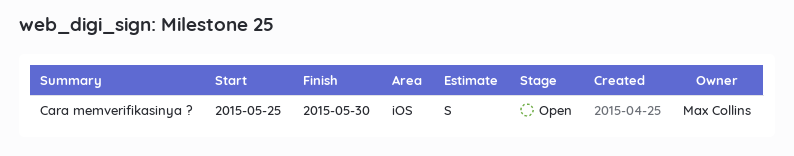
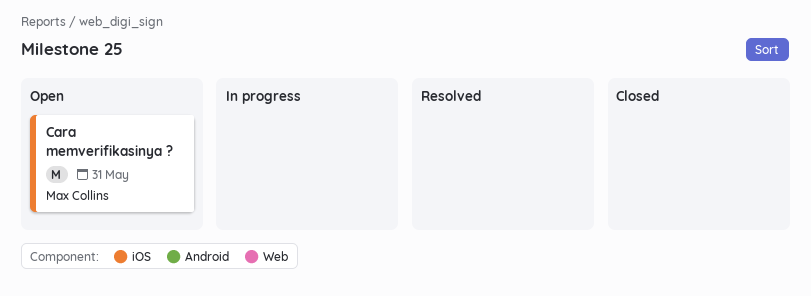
Cara memverifikasinya ?, estimate: S -> M
Cara memverifikasinya ?, due: May 30 -> May 31

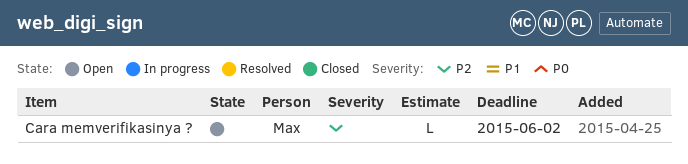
Cara memverifikasinya ?, estimate: M -> L
Cara memverifikasinya ?, due: May 31 -> Jun 2

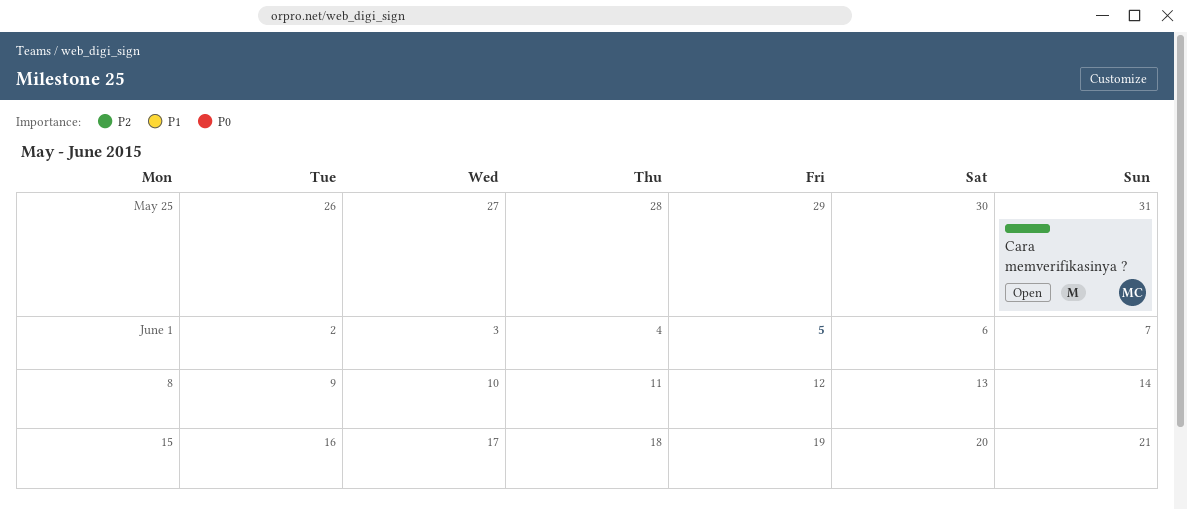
Cara memverifikasinya ?, estimate: L -> M
Cara memverifikasinya ?, due: Jun 2 -> May 31

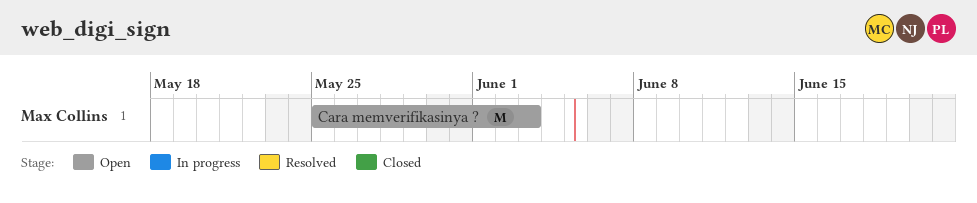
Cara memverifikasinya ?, due: May 31 -> Jun 3

